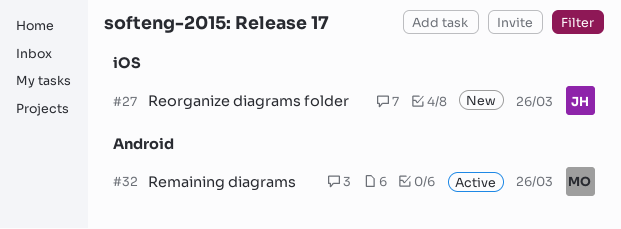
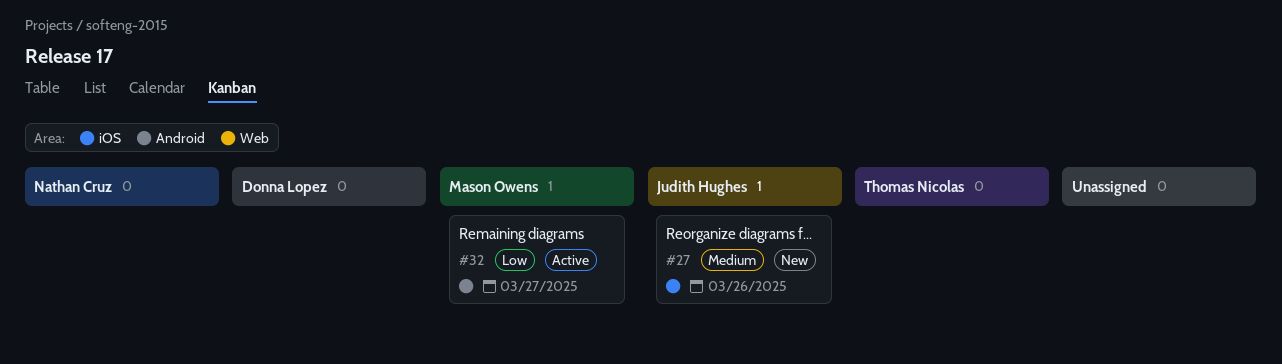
#32, due: Mar 26 -> Mar 27

